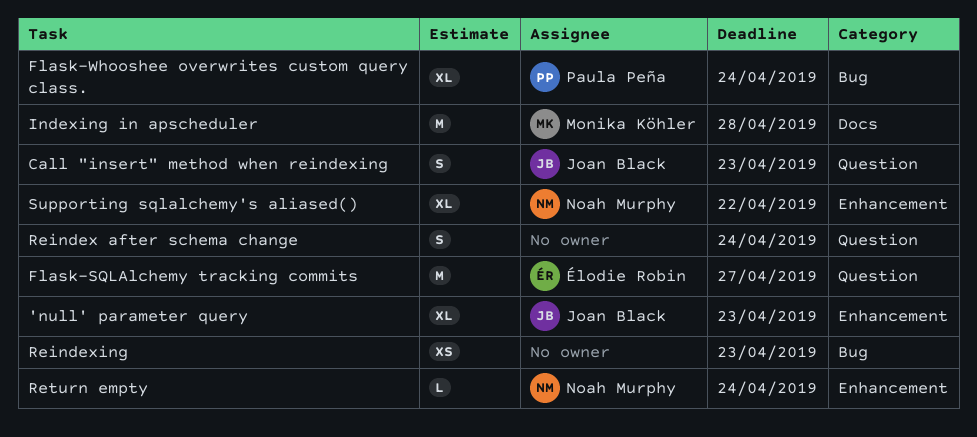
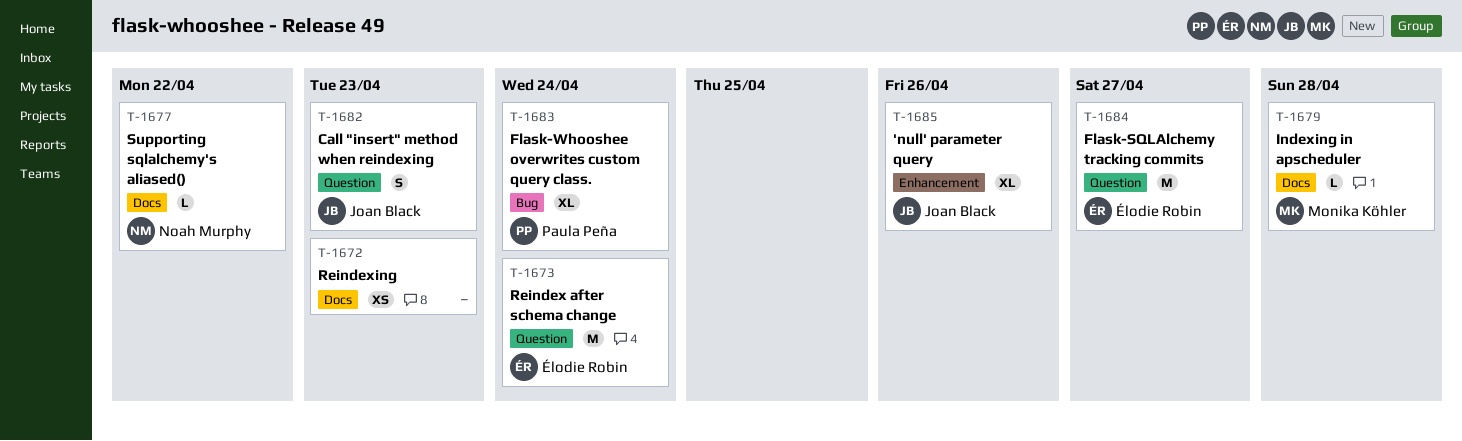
'null' parameter query, due: Apr 23 -> Apr 26
Indexing in apscheduler, estimate: M -> L
Reindex after schema change, owner: none -> Élodie Robin
Reindex after schema change, estimate: S -> M
Reindexing, label: Bug -> Docs
Return empty: present -> none
Supporting sqlalchemy's aliased(), label: Enhancement -> Docs
Supporting sqlalchemy's aliased(), estimate: XL -> L

